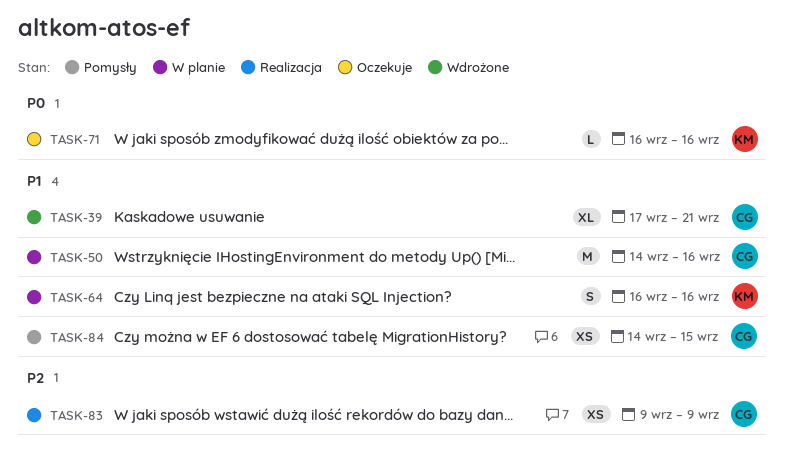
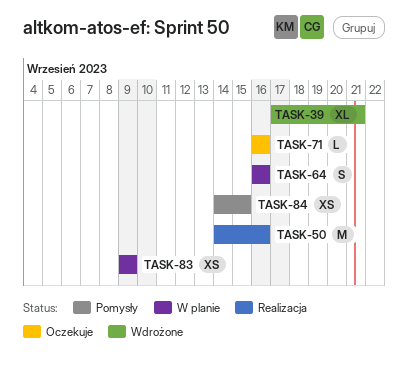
TASK-50, status: W planie -> Realizacja
TASK-83, status: Realizacja -> W planie

